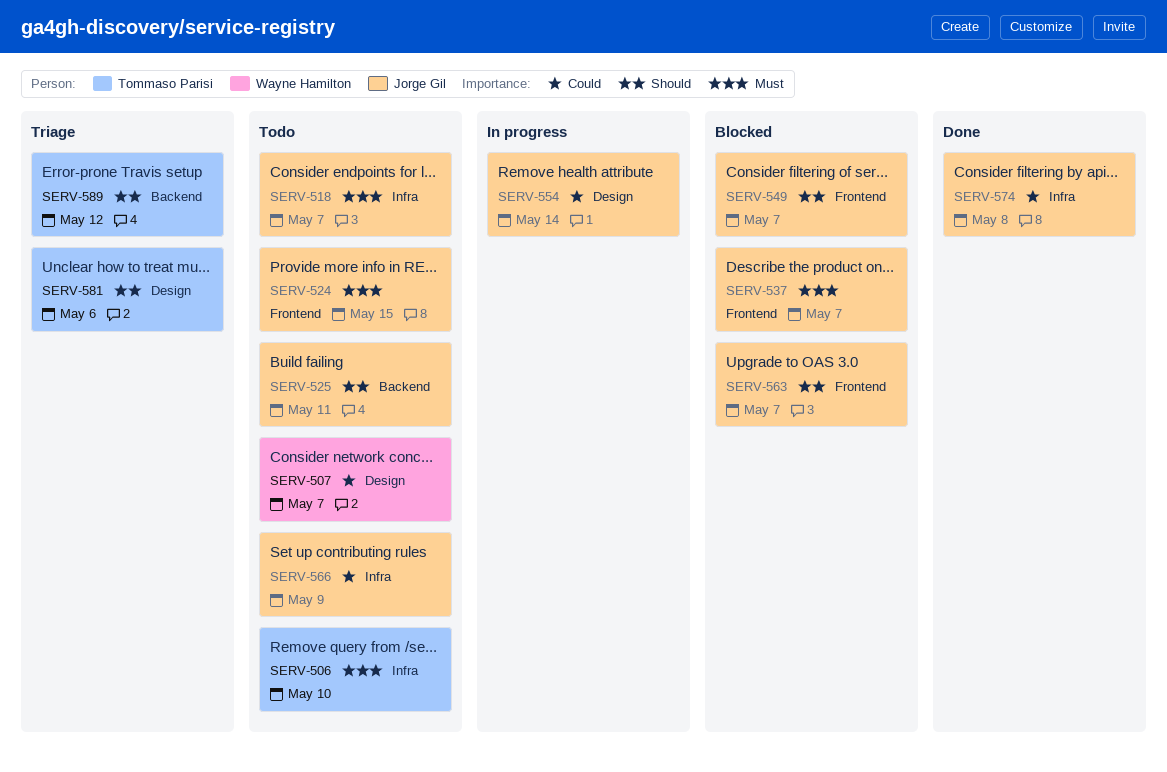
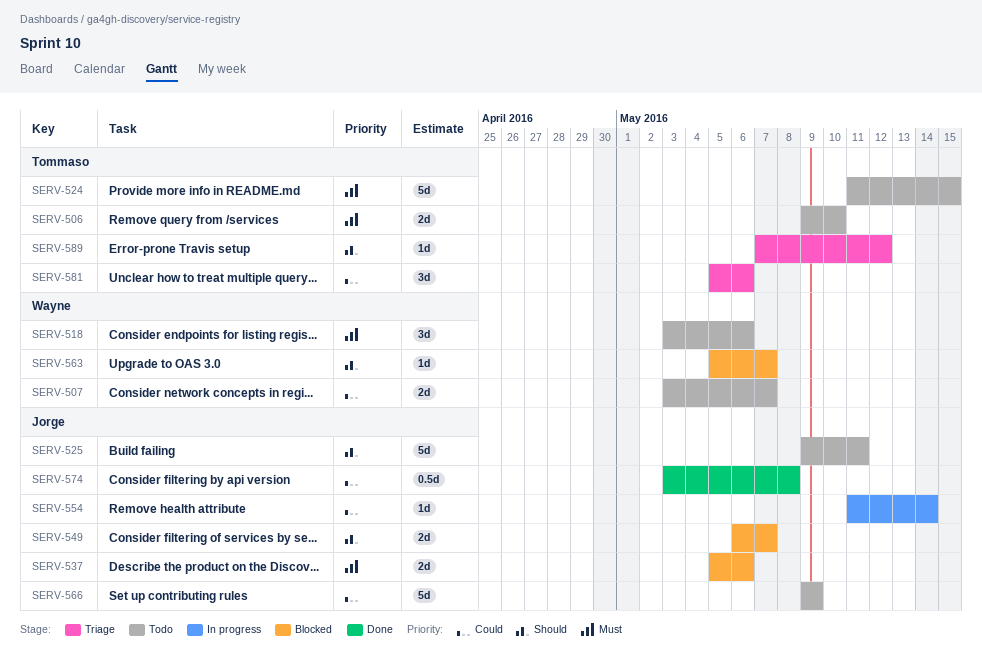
SERV-518, owner: Jorge Gil -> Wayne Hamilton
SERV-518, due: May 7 -> May 6
SERV-524, owner: Jorge Gil -> Tommaso Parisi
SERV-537, due: May 7 -> May 6
SERV-563, owner: Jorge Gil -> Wayne Hamilton
SERV-581, priority: Should -> Could

